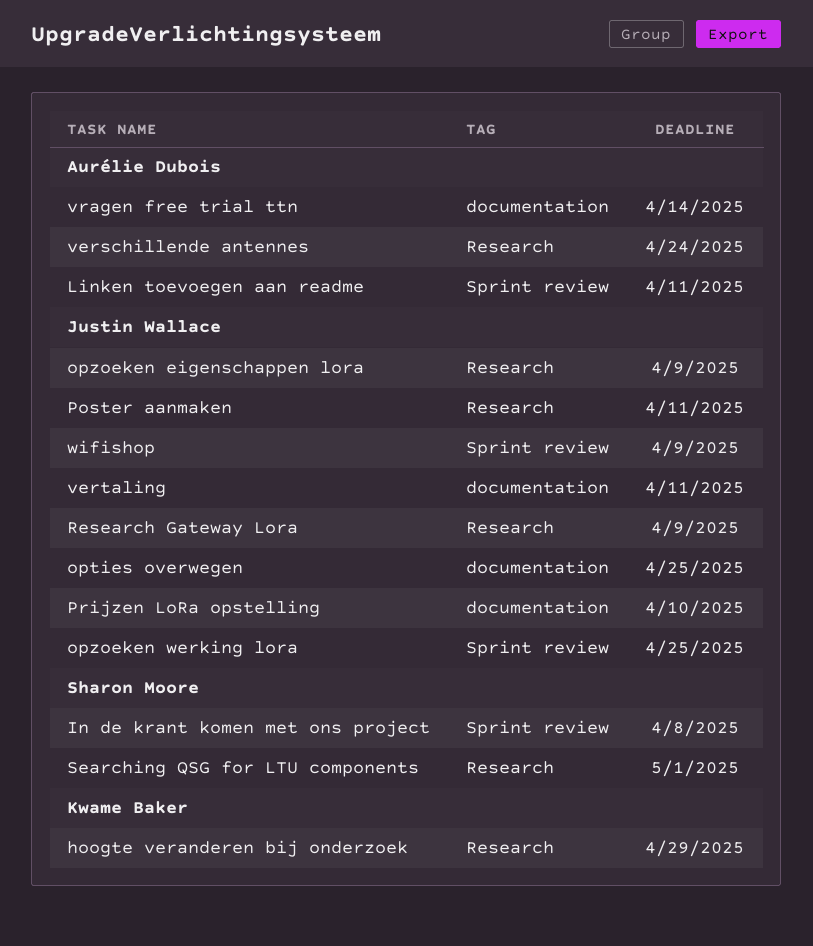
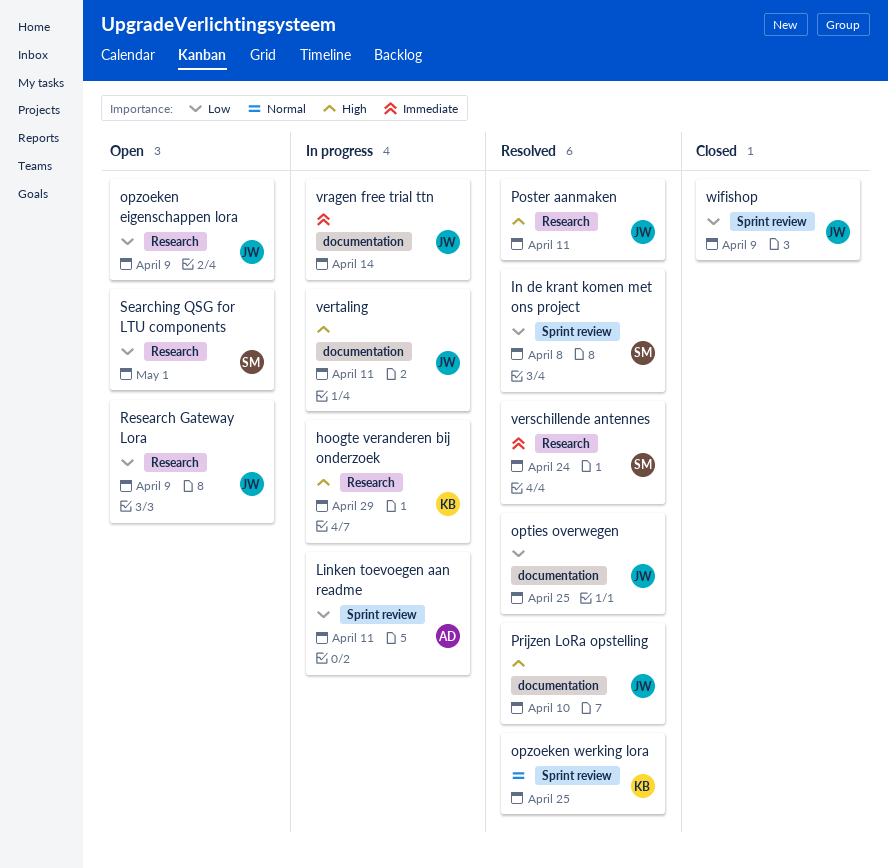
opzoeken werking lora, owner: Justin Wallace -> Kwame Baker
verschillende antennes, owner: Aurélie Dubois -> Sharon Moore
vragen free trial ttn, owner: Aurélie Dubois -> Justin Wallace

